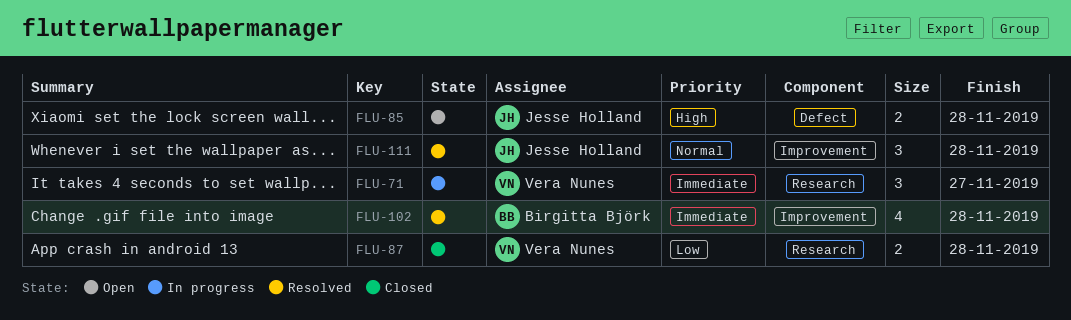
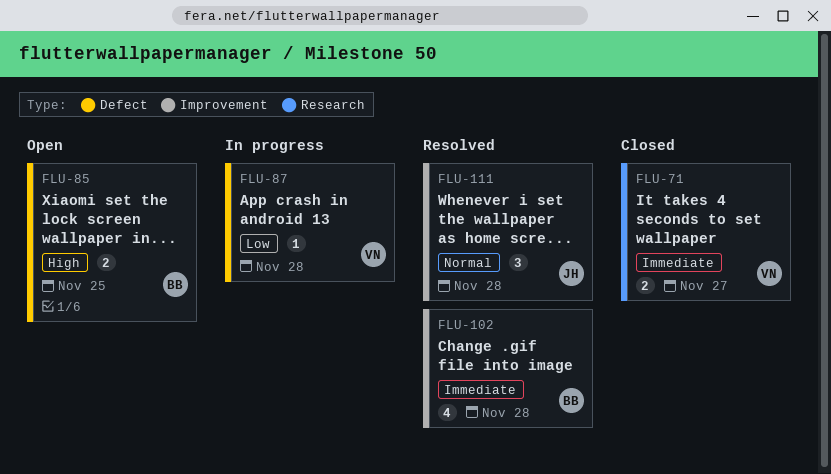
FLU-71, status: In progress -> Closed
FLU-71, estimate: 3 -> 2
FLU-85, owner: Jesse Holland -> Birgitta Björk
FLU-85, due: Nov 28 -> Nov 25
FLU-87, status: Closed -> In progress
FLU-87, label: Research -> Defect
FLU-87, estimate: 2 -> 1

